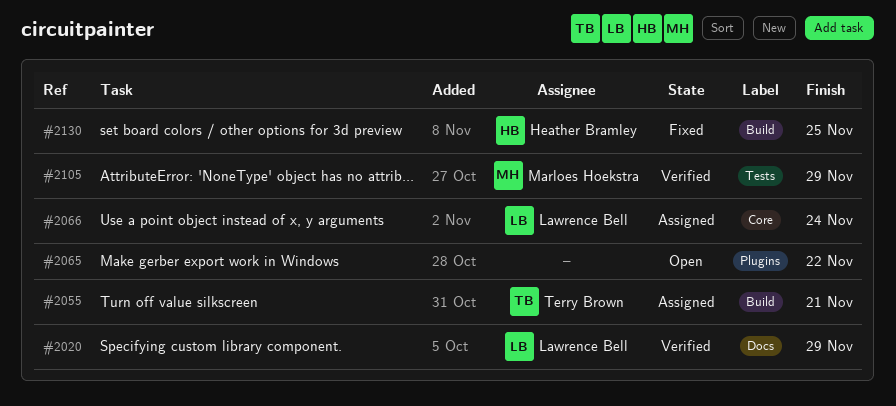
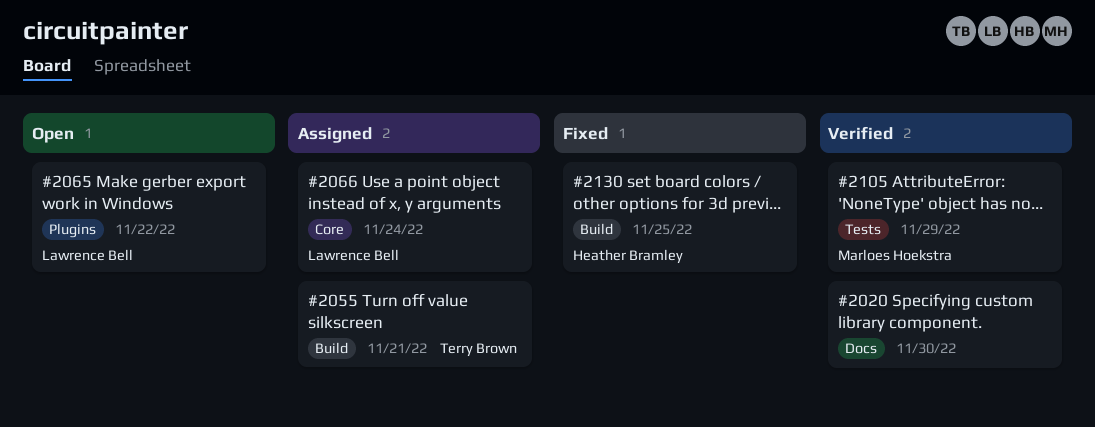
#2020, owner: Lawrence Bell -> none
#2020, due: Nov 29 -> Nov 30
#2065, owner: none -> Lawrence Bell

